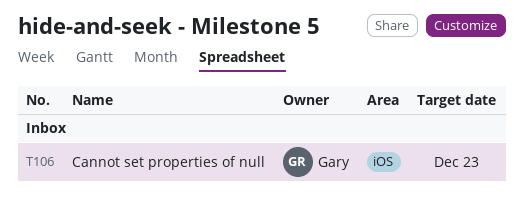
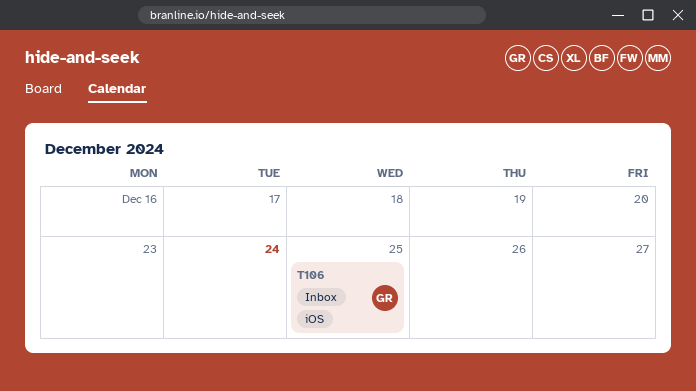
T106, due: Dec 23 -> Dec 25

